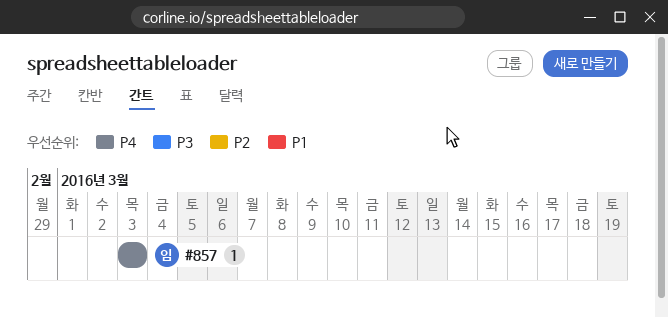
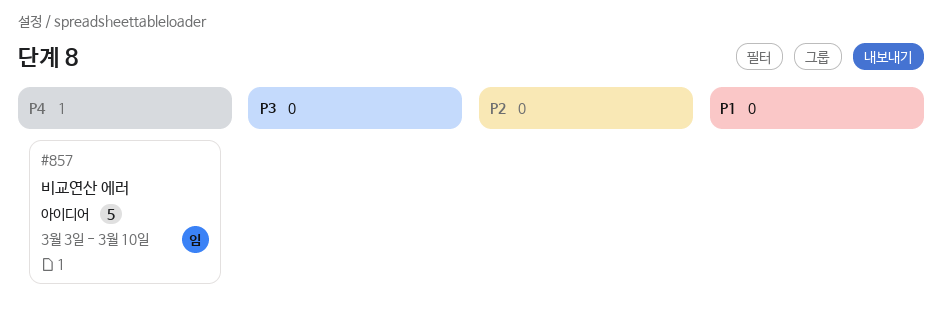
#857, estimate: 1 -> 5
#857, due: Mar 3 -> Mar 10

